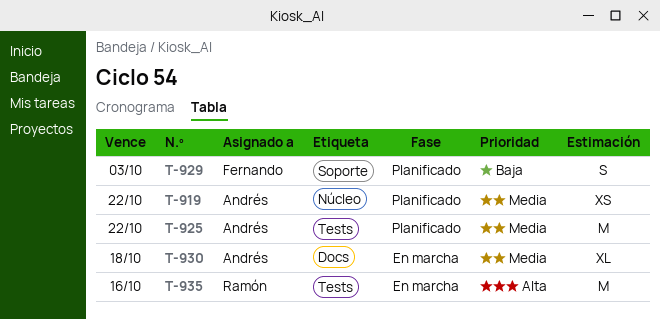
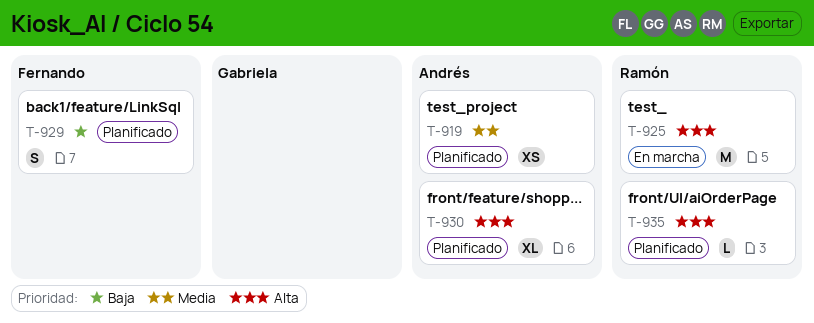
T-925, status: Planificado -> En marcha
T-925, owner: Andrés -> Ramón
T-925, priority: Media -> Alta
T-930, status: En marcha -> Planificado
T-930, priority: Media -> Alta
T-935, status: En marcha -> Planificado
T-935, estimate: M -> L

